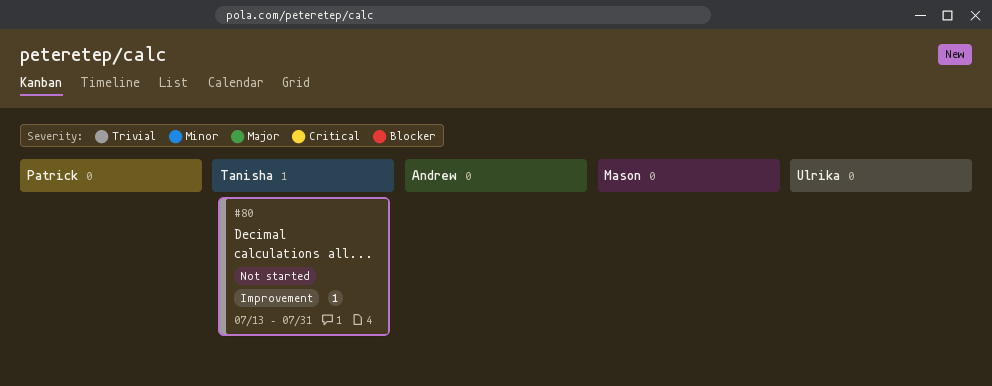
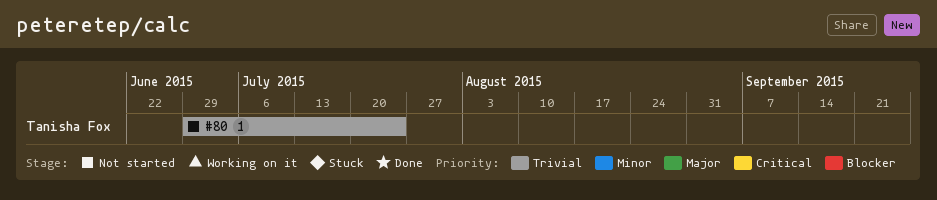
#80, start: Jul 13 -> Jun 29
#80, due: Jul 31 -> Jul 24

